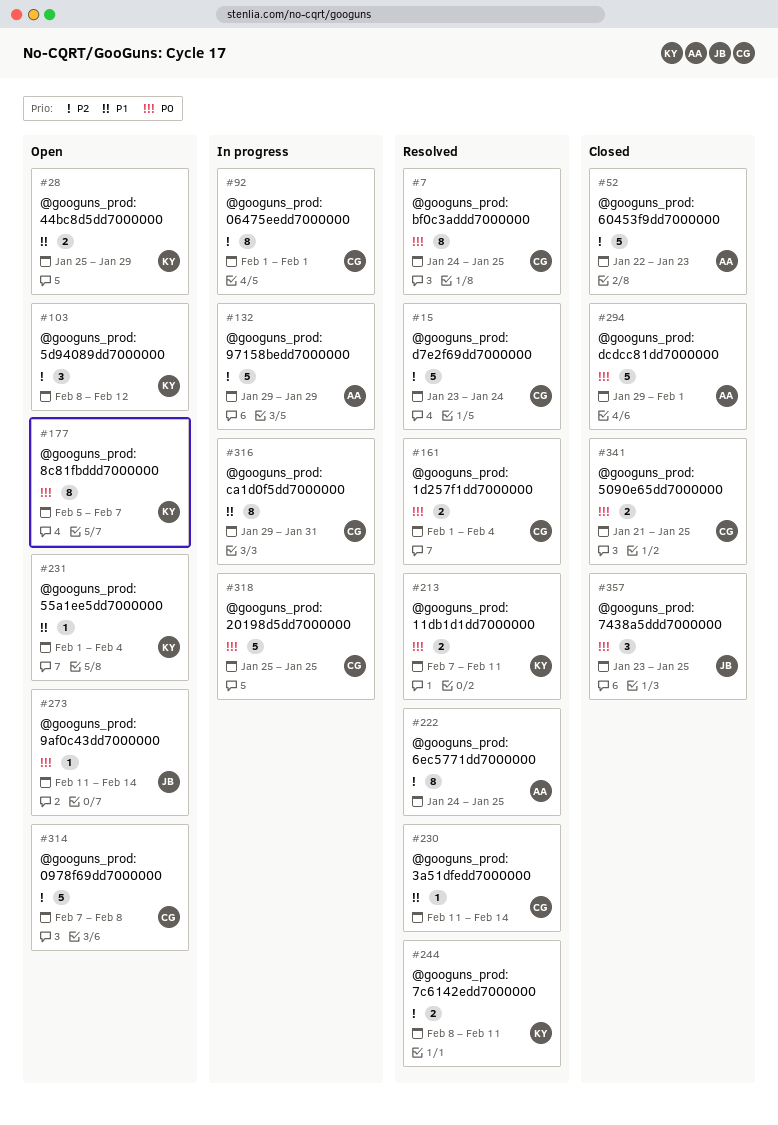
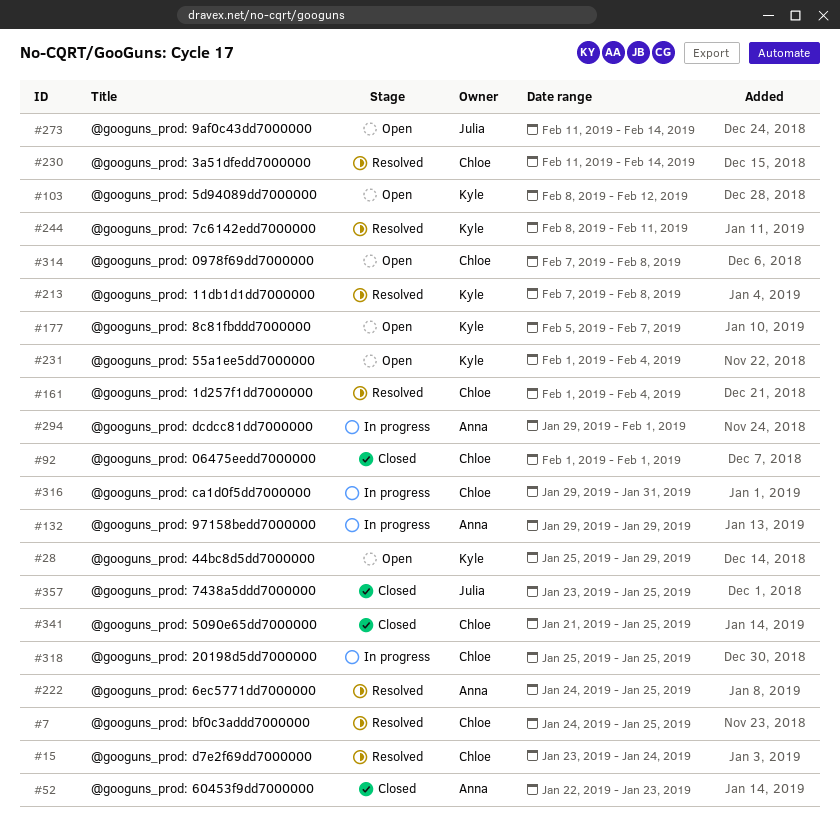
#92, status: In progress -> Closed
#213, due: Feb 11 -> Feb 8
#294, status: Closed -> In progress

